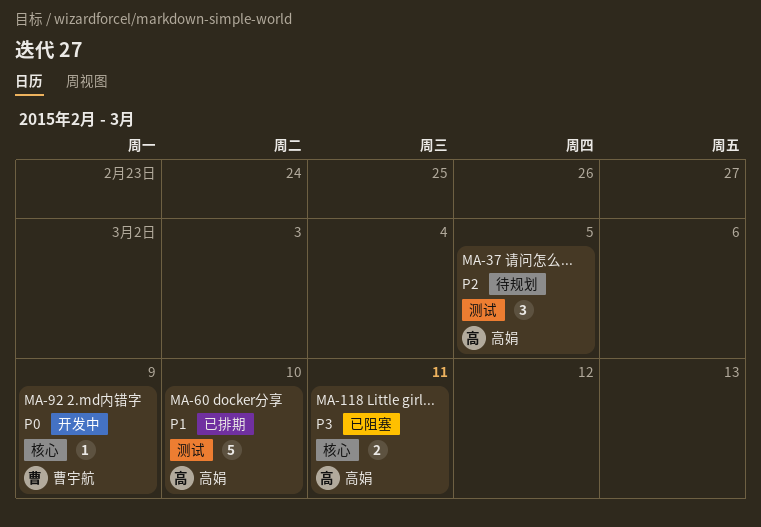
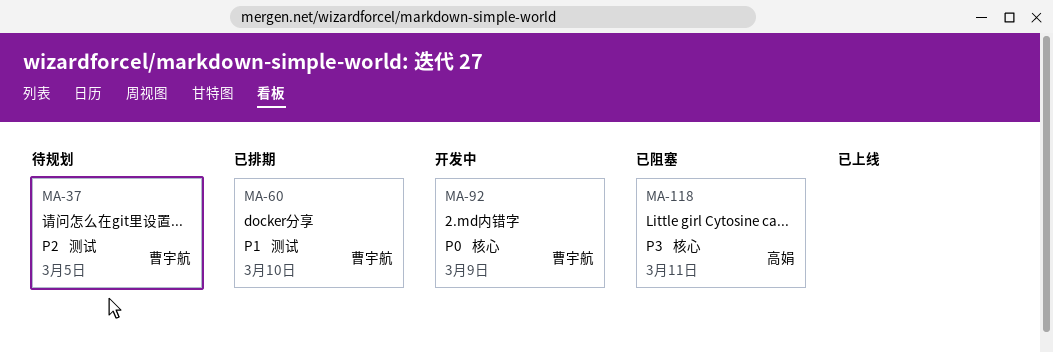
MA-37, owner: 高娟 -> 曹宇航
MA-60, owner: 高娟 -> 曹宇航

